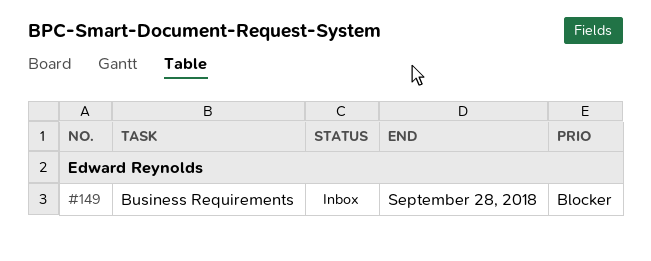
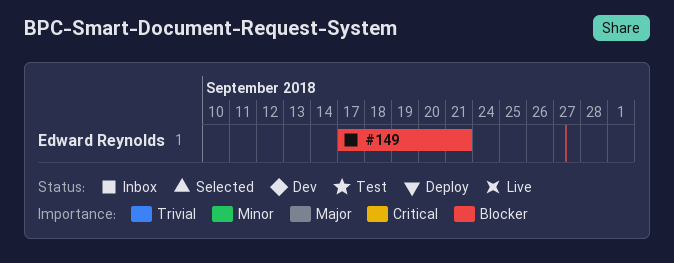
#149, due: Sep 28 -> Sep 21

